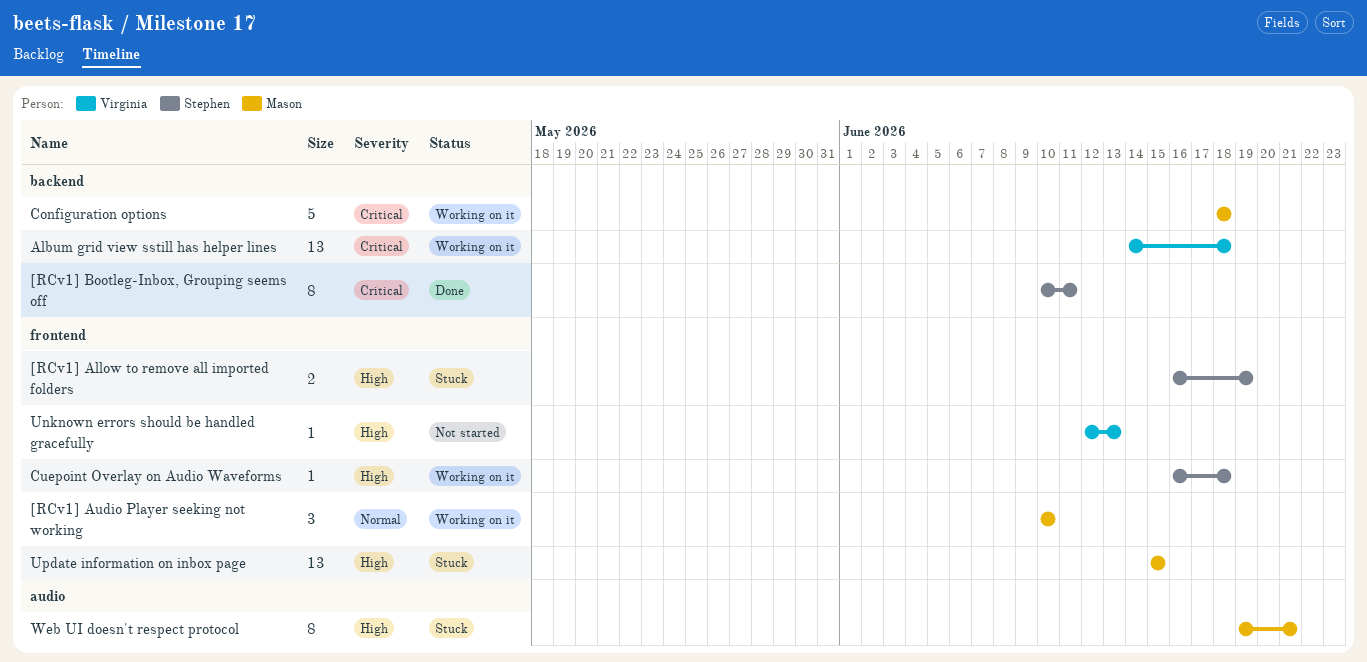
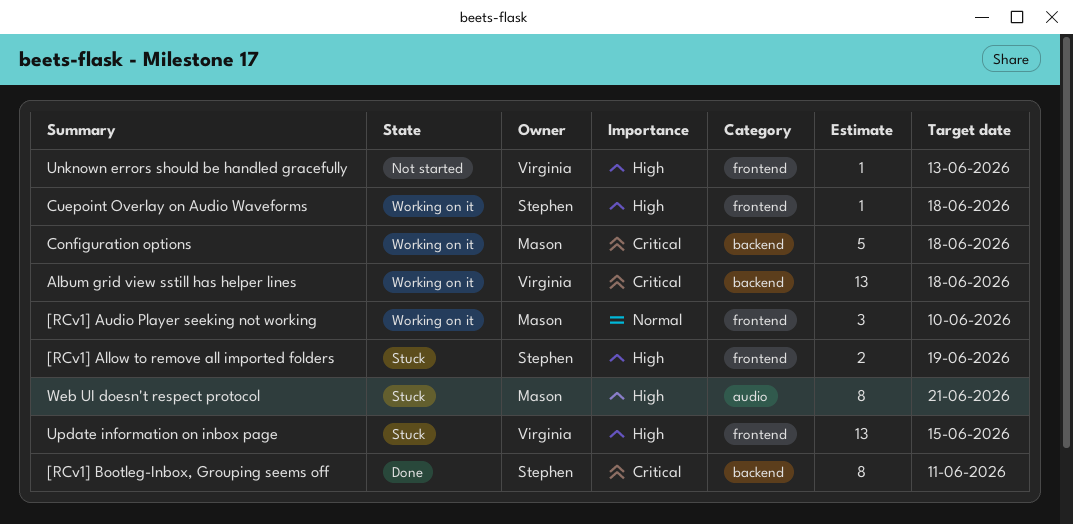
Update information on inbox page, owner: Mason -> Virginia

